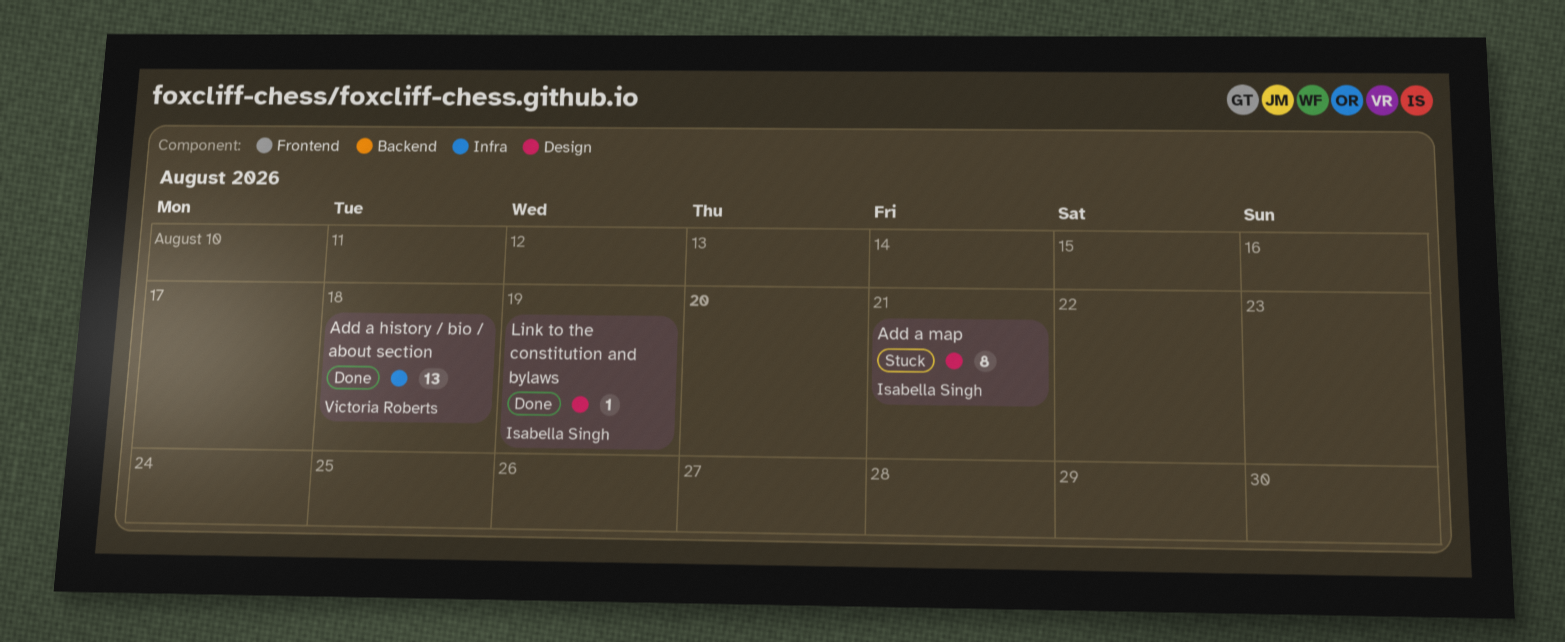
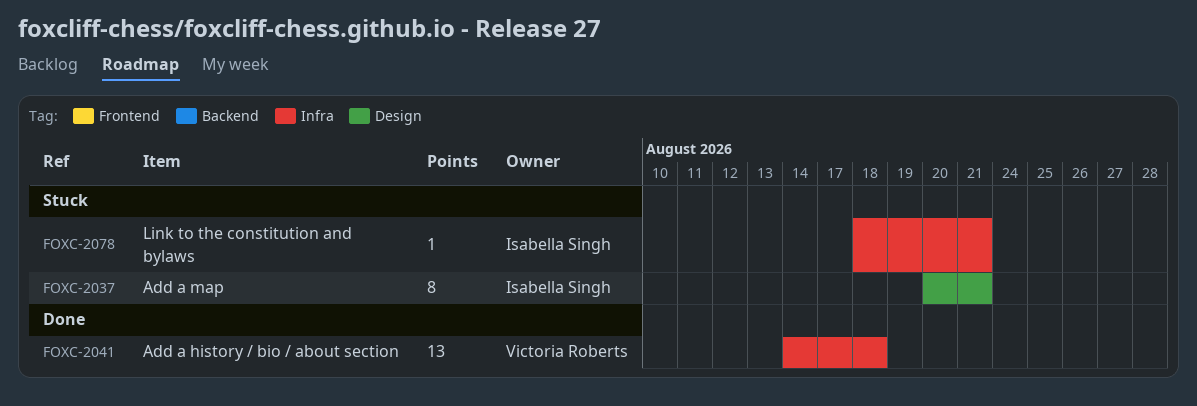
Link to the constitution and bylaws, status: Done -> Stuck
Link to the constitution and bylaws, label: Design -> Infra
Link to the constitution and bylaws, due: Aug 19 -> Aug 21

